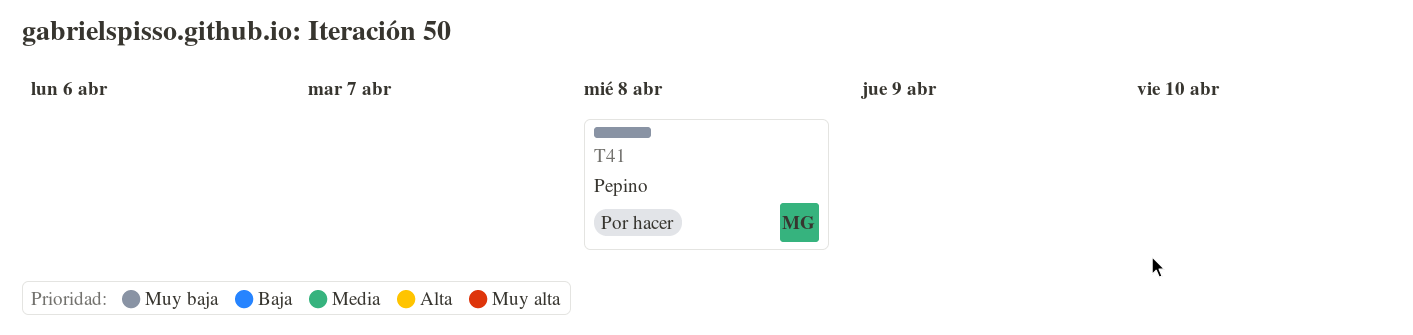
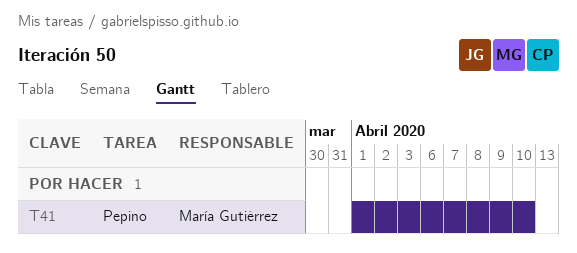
T41, due: Apr 8 -> Apr 10

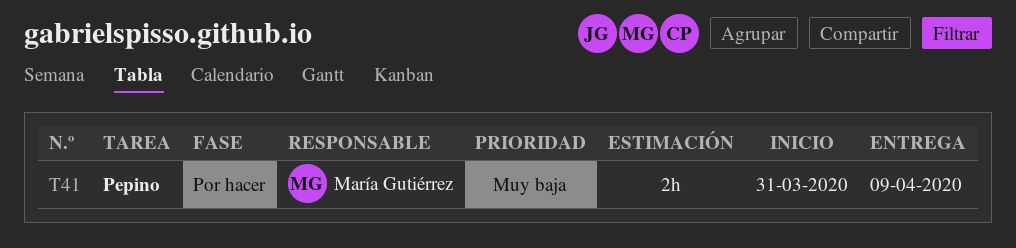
T41, start: Apr 1 -> Mar 31
T41, due: Apr 10 -> Apr 9

